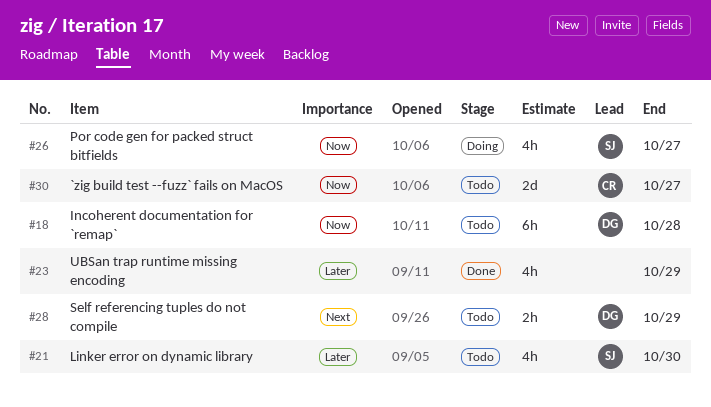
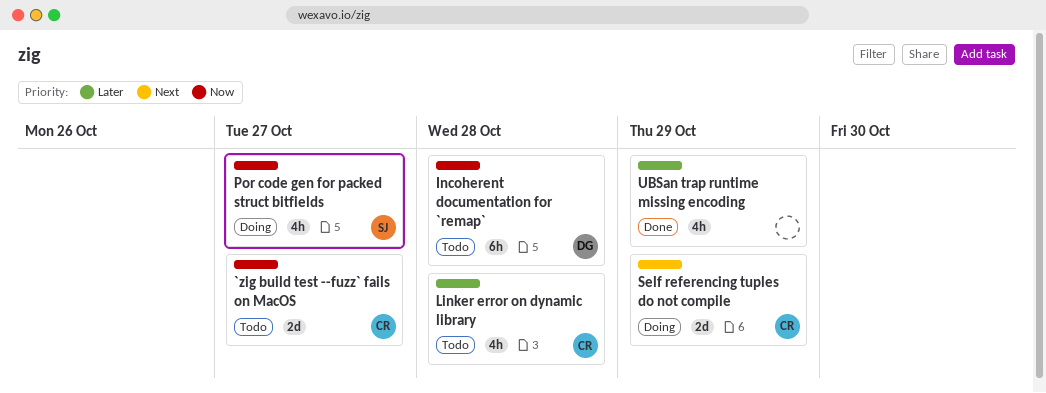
Linker error on dynamic library, owner: SJ -> CR
Linker error on dynamic library, due: Oct 30 -> Oct 28
Self referencing tuples do not compile, status: Todo -> Doing
Self referencing tuples do not compile, owner: DG -> CR
Self referencing tuples do not compile, estimate: 2h -> 2d

